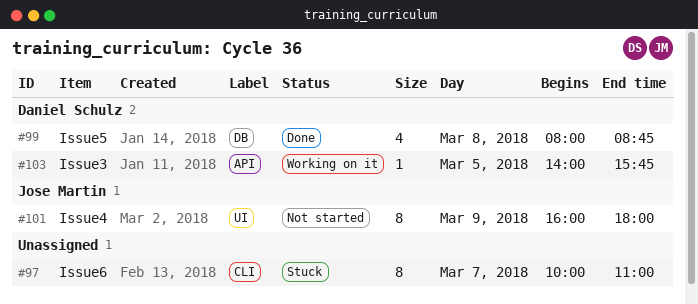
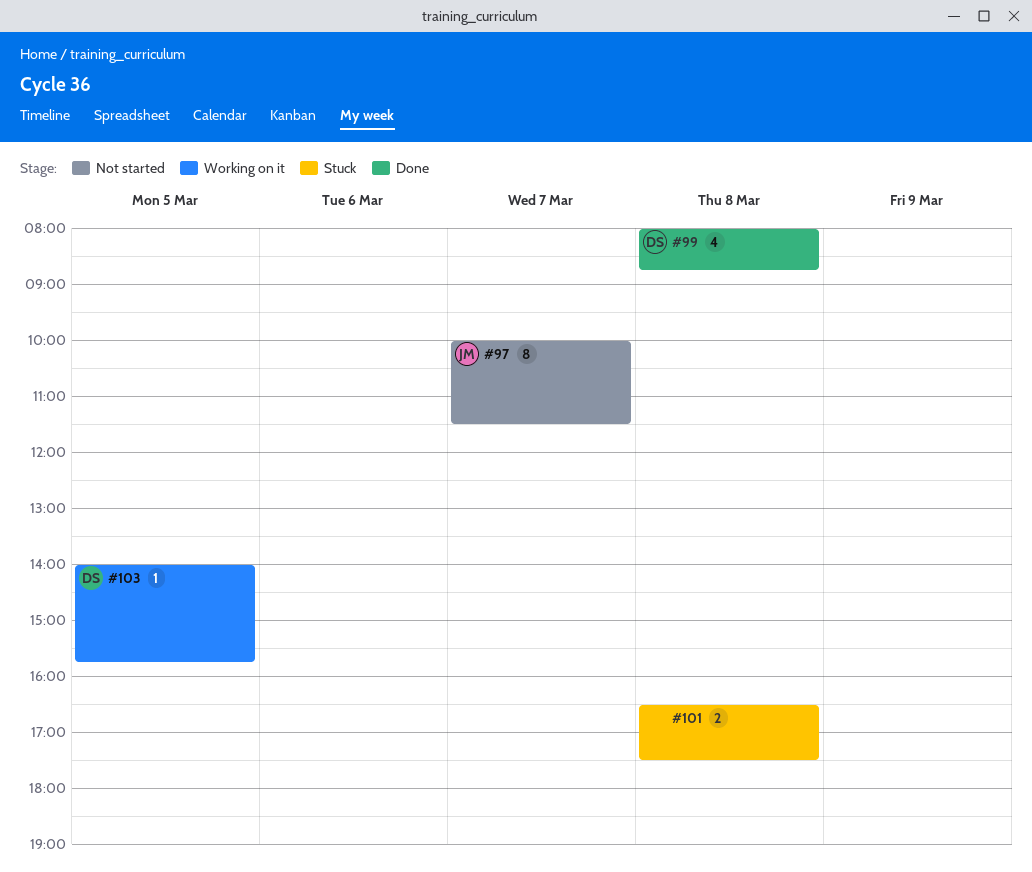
#97, status: Stuck -> Not started
#97, owner: none -> Jose Martin
#97, ends: 11:00 -> 11:30
#101, status: Not started -> Stuck
#101, owner: Jose Martin -> none
#101, estimate: 8 -> 2
#101, day: Mar 9 -> Mar 8
#101, begins: 16:00 -> 16:30
#101, ends: 18:00 -> 17:30

